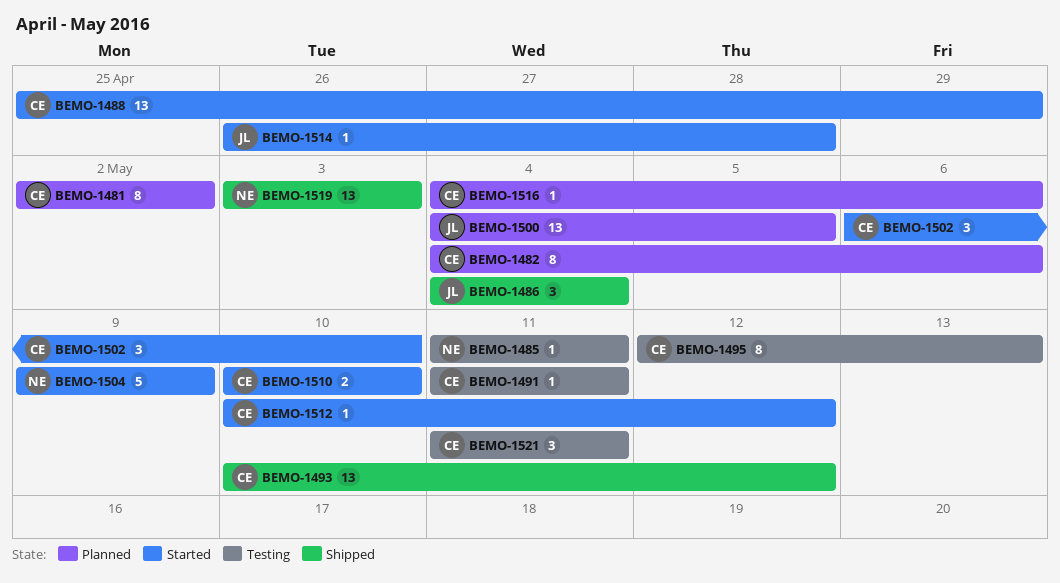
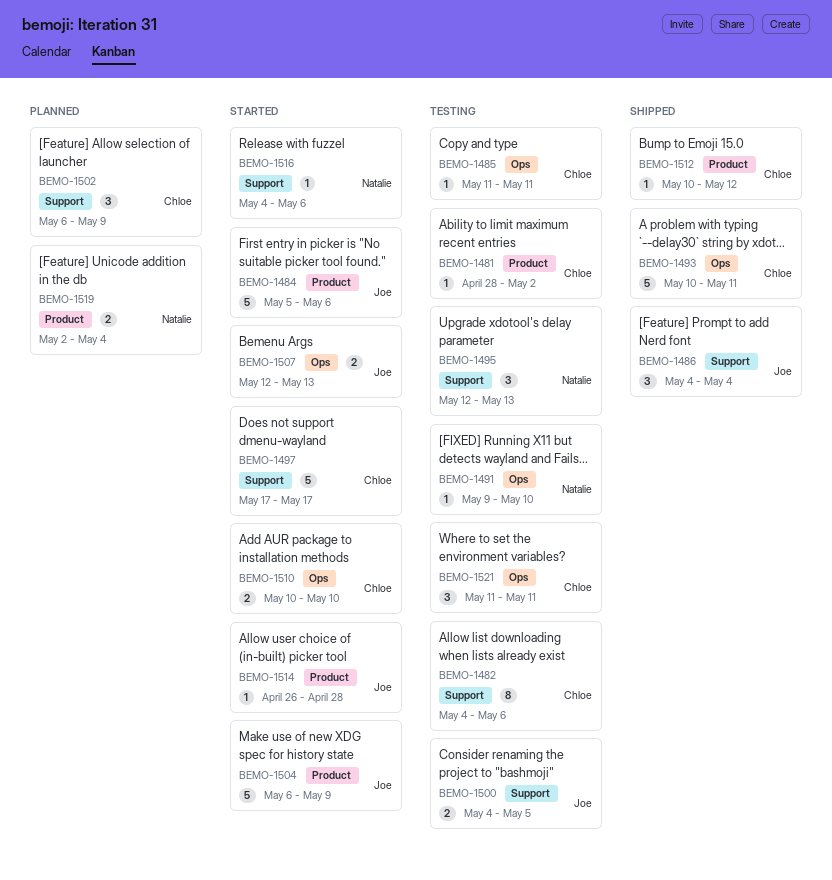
BEMO-1481, status: Planned -> Testing
BEMO-1481, estimate: 8 -> 1
BEMO-1481, start: May 2 -> Apr 28
BEMO-1482, status: Planned -> Testing
BEMO-1484: none -> present
BEMO-1485, owner: Natalie -> Chloe
BEMO-1488: present -> none
BEMO-1491, owner: Chloe -> Natalie
BEMO-1491, start: May 11 -> May 9
BEMO-1491, due: May 11 -> May 10
BEMO-1493, estimate: 13 -> 5
BEMO-1493, due: May 12 -> May 11
BEMO-1495, owner: Chloe -> Natalie
BEMO-1495, estimate: 8 -> 3
BEMO-1497: none -> present
BEMO-1500, status: Planned -> Testing
BEMO-1500, estimate: 13 -> 2
BEMO-1502, status: Started -> Planned
BEMO-1502, due: May 10 -> May 9
BEMO-1504, owner: Natalie -> Joe
BEMO-1504, start: May 9 -> May 6
BEMO-1507: none -> present
BEMO-1512, status: Started -> Shipped
BEMO-1516, status: Planned -> Started
BEMO-1516, owner: Chloe -> Natalie
BEMO-1519, status: Shipped -> Planned
BEMO-1519, estimate: 13 -> 2
BEMO-1519, start: May 3 -> May 2
BEMO-1519, due: May 3 -> May 4

